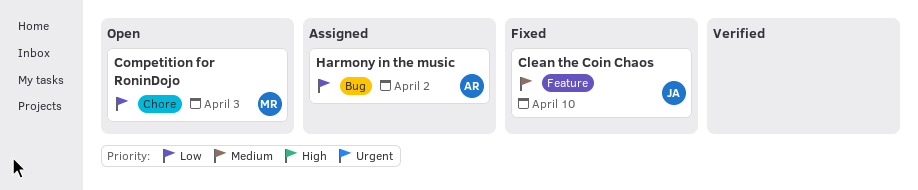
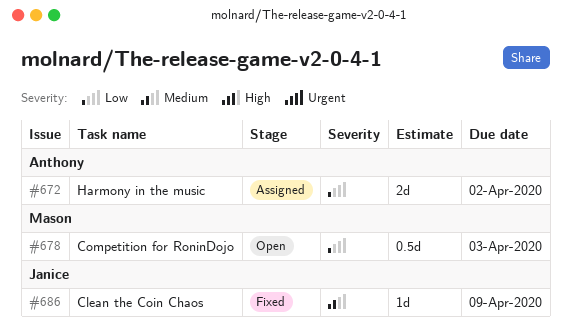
Clean the Coin Chaos, due: Apr 10 -> Apr 9

